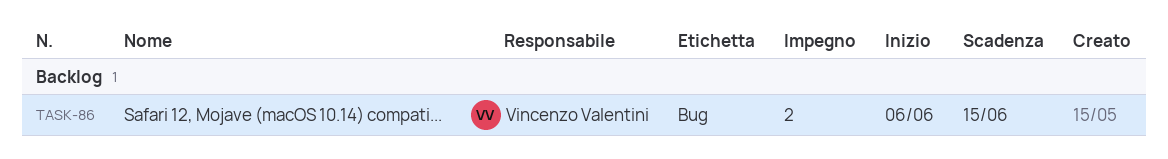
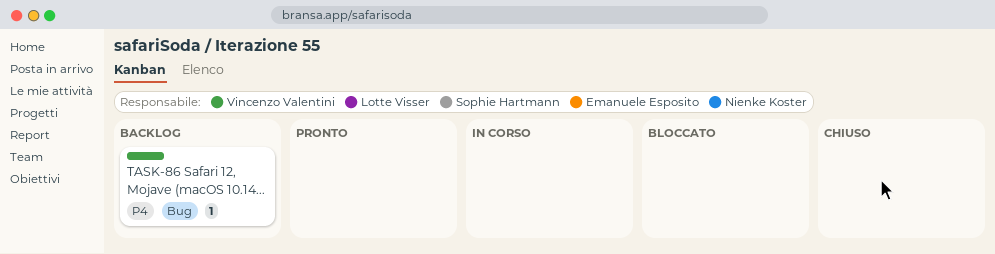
TASK-86, estimate: 2 -> 1

